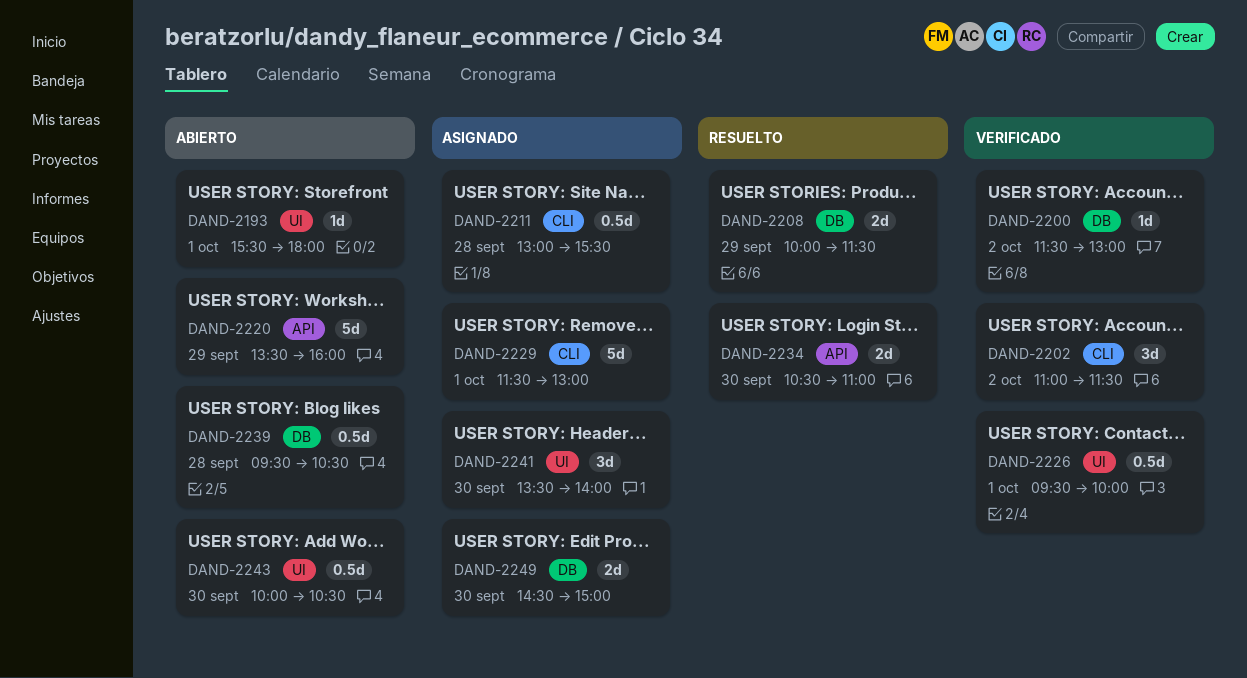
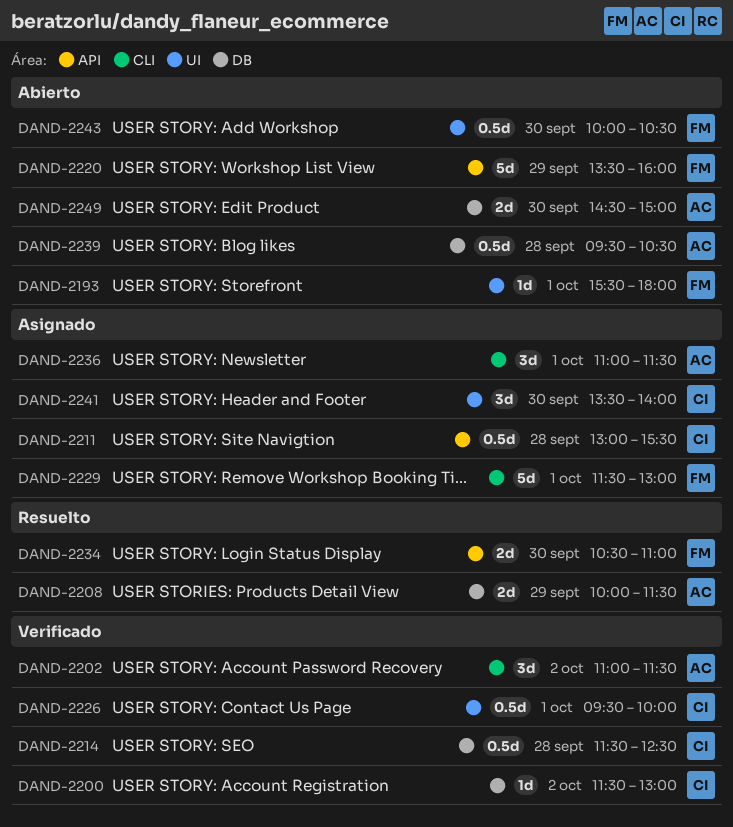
DAND-2211, label: CLI -> API
DAND-2214: none -> present
DAND-2236: none -> present
DAND-2249, status: Asignado -> Abierto

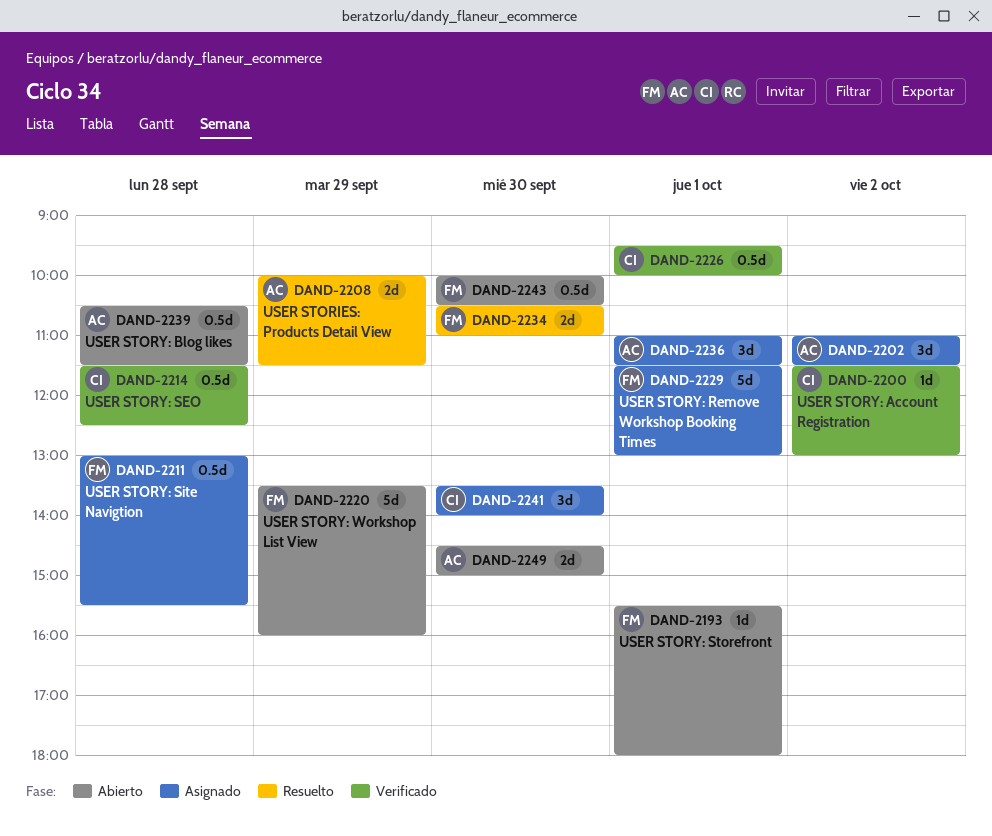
DAND-2202, status: Verificado -> Asignado
DAND-2211, owner: CI -> FM
DAND-2239, begins: 09:30 -> 10:30
DAND-2239, ends: 10:30 -> 11:30

